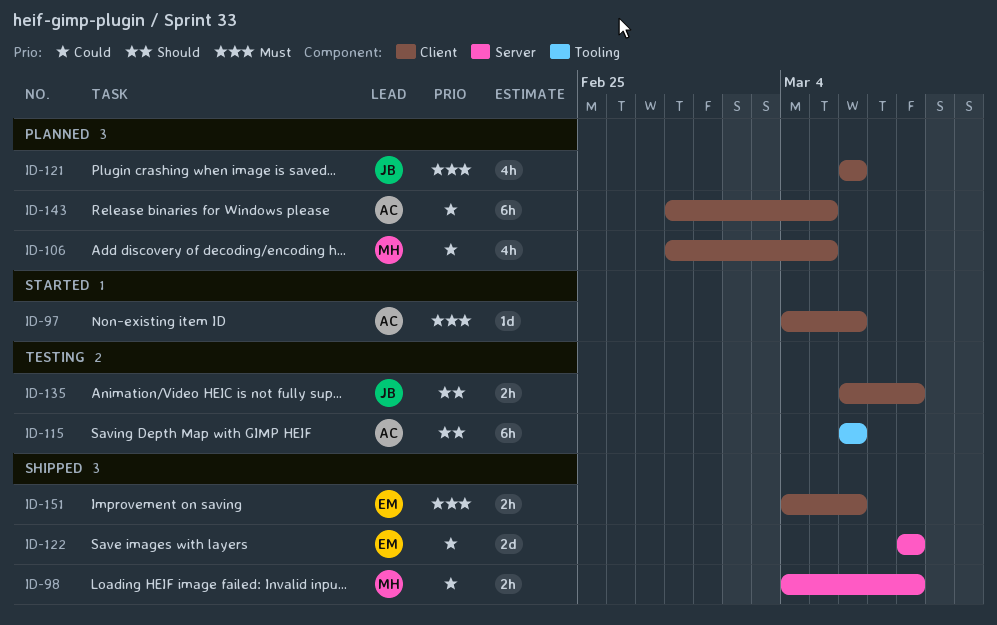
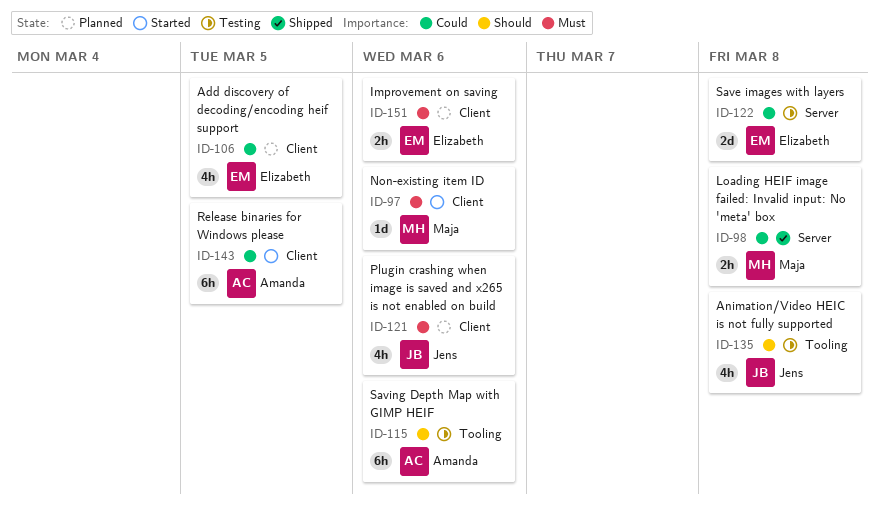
ID-97, owner: Amanda -> Maja
ID-106, owner: Maja -> Elizabeth
ID-122, status: Shipped -> Testing
ID-135, label: Client -> Tooling
ID-135, estimate: 2h -> 4h
ID-143, status: Planned -> Started
ID-151, status: Shipped -> Planned

